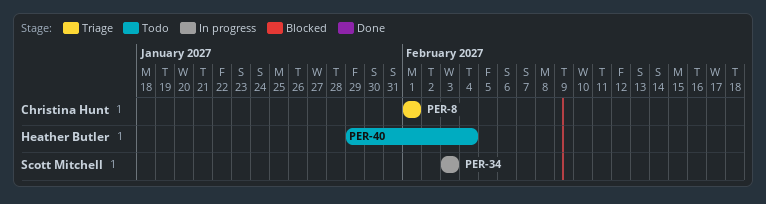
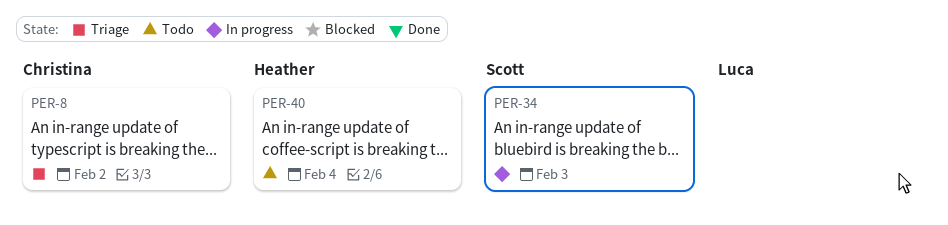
PER-8, due: Feb 1 -> Feb 2

